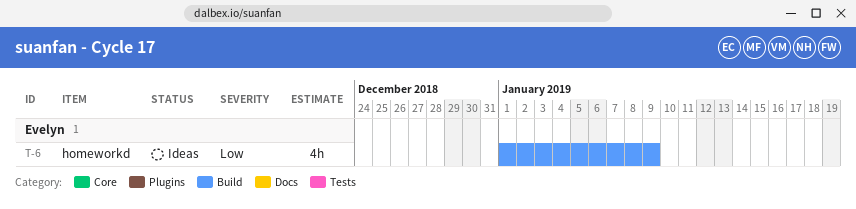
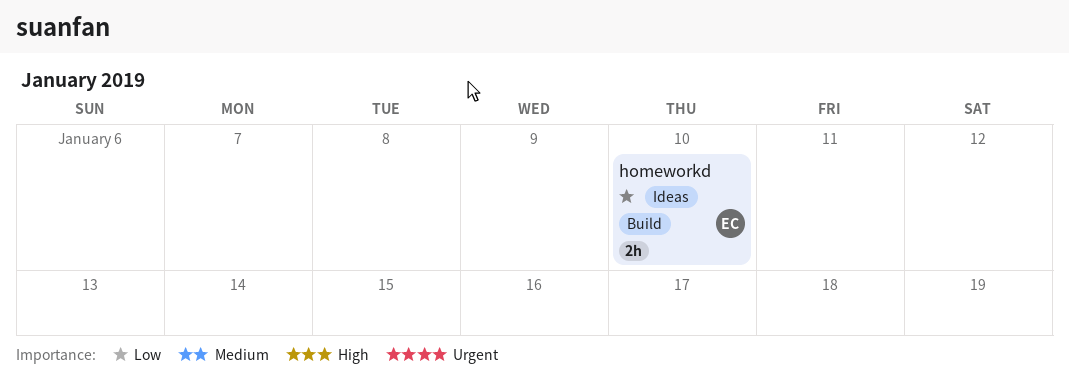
homeworkd, estimate: 4h -> 2h
homeworkd, due: Jan 9 -> Jan 10

